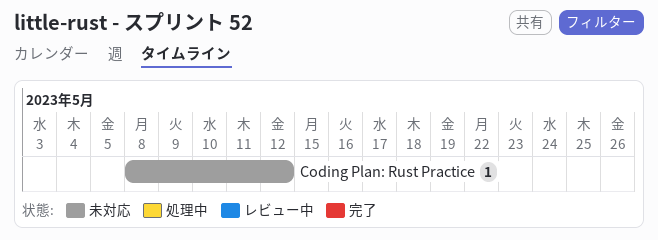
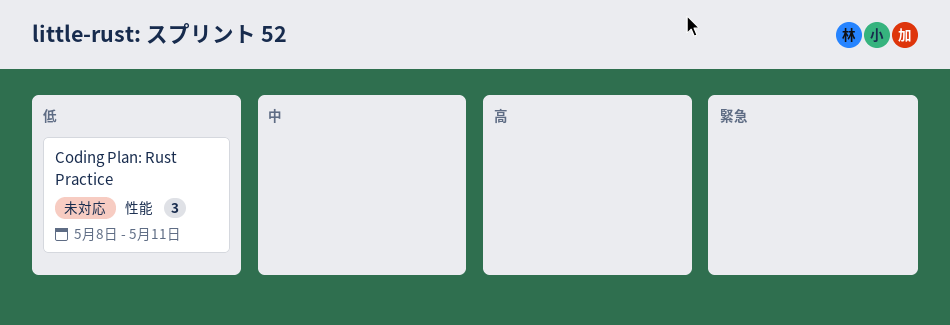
Coding Plan: Rust Practice, estimate: 1 -> 3
Coding Plan: Rust Practice, due: May 12 -> May 11

